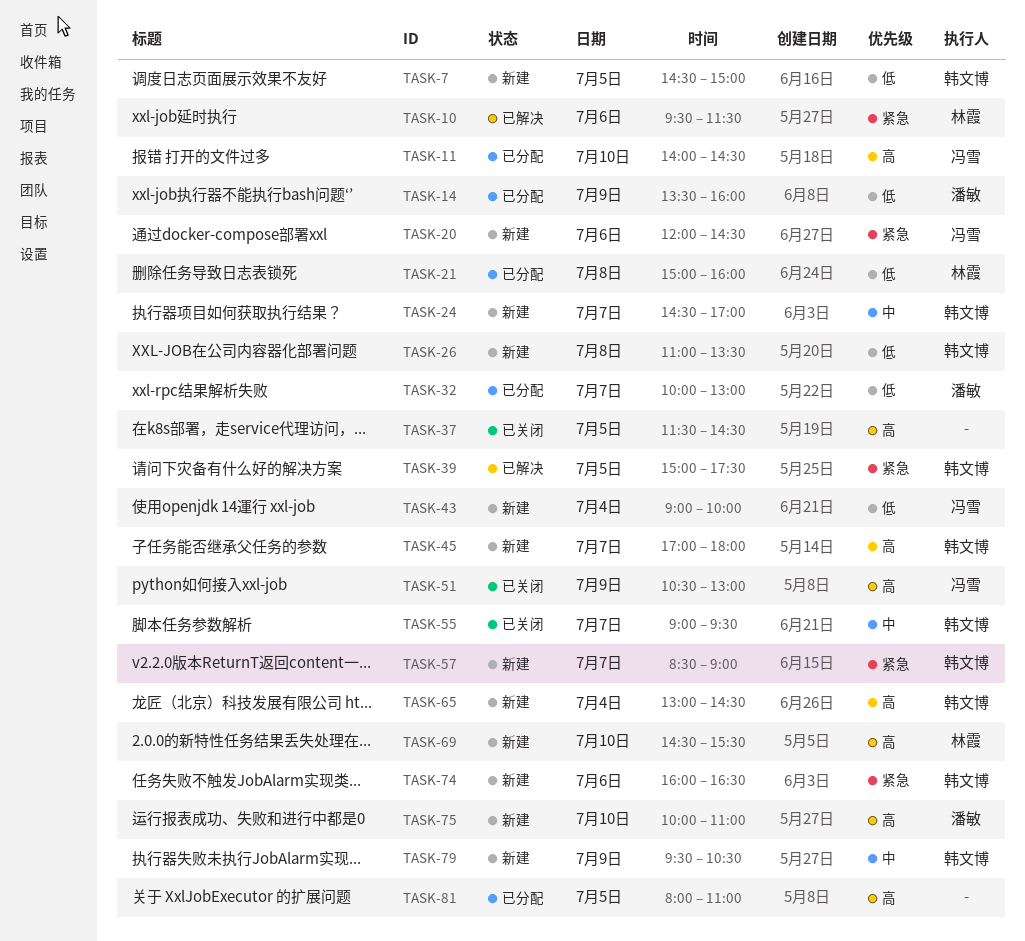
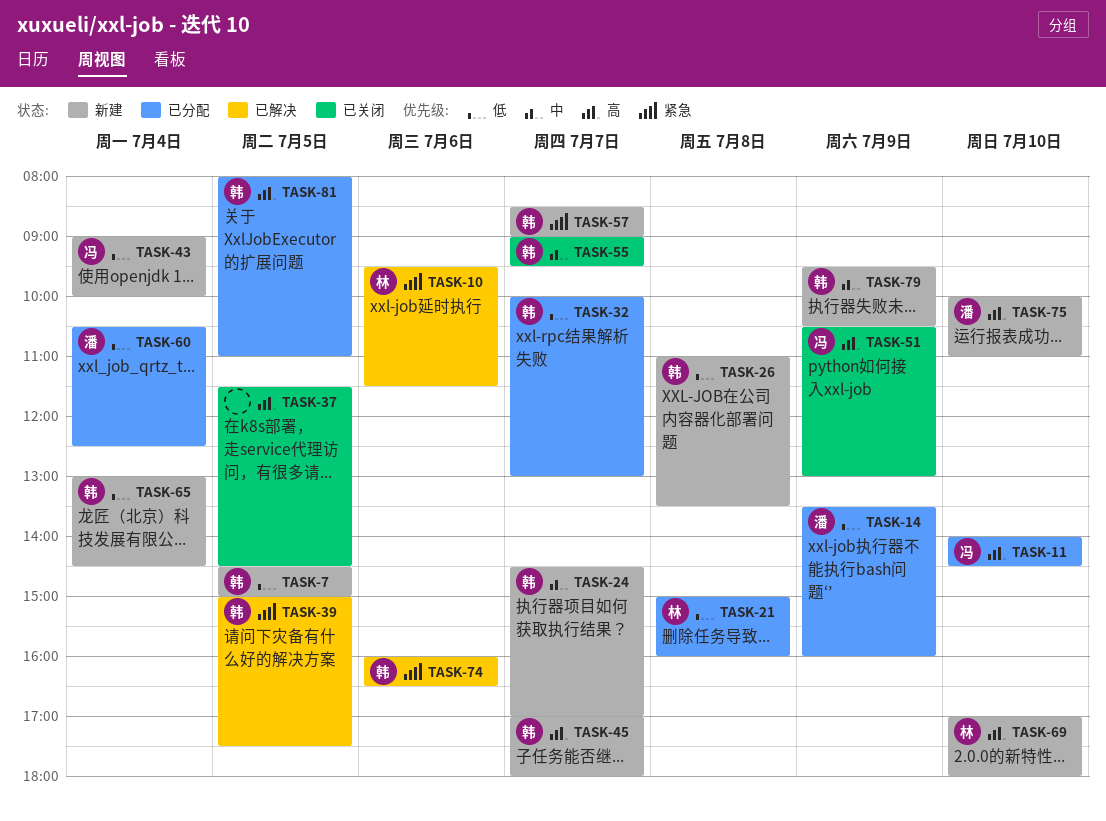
TASK-20: present -> none
TASK-32, owner: 潘敏 -> 韩文博
TASK-60: none -> present
TASK-65, priority: 高 -> 低
TASK-69, begins: 14:30 -> 17:00
TASK-69, ends: 15:30 -> 18:00
TASK-74, status: 新建 -> 已解决
TASK-81, owner: none -> 韩文博

